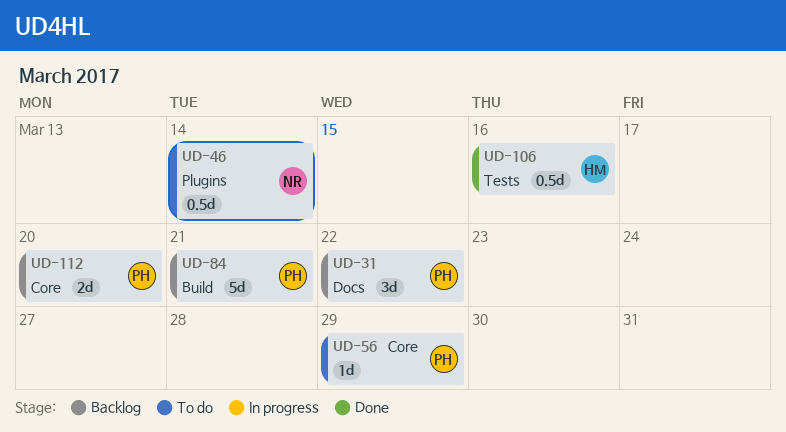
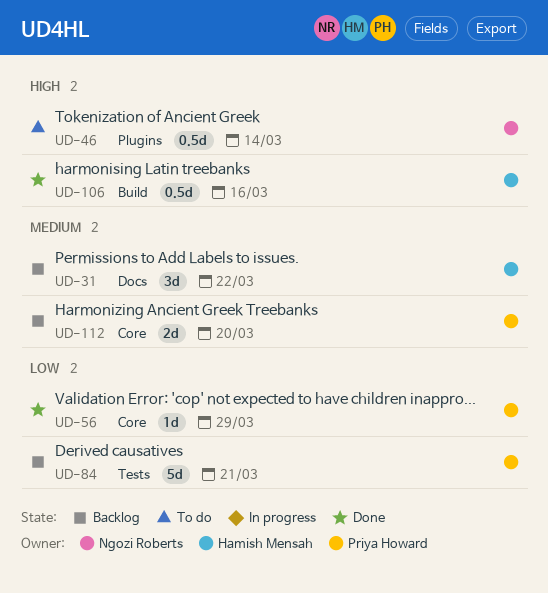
UD-31, owner: Priya Howard -> Hamish Mensah
UD-56, status: To do -> Done
UD-84, label: Build -> Tests
UD-106, label: Tests -> Build

